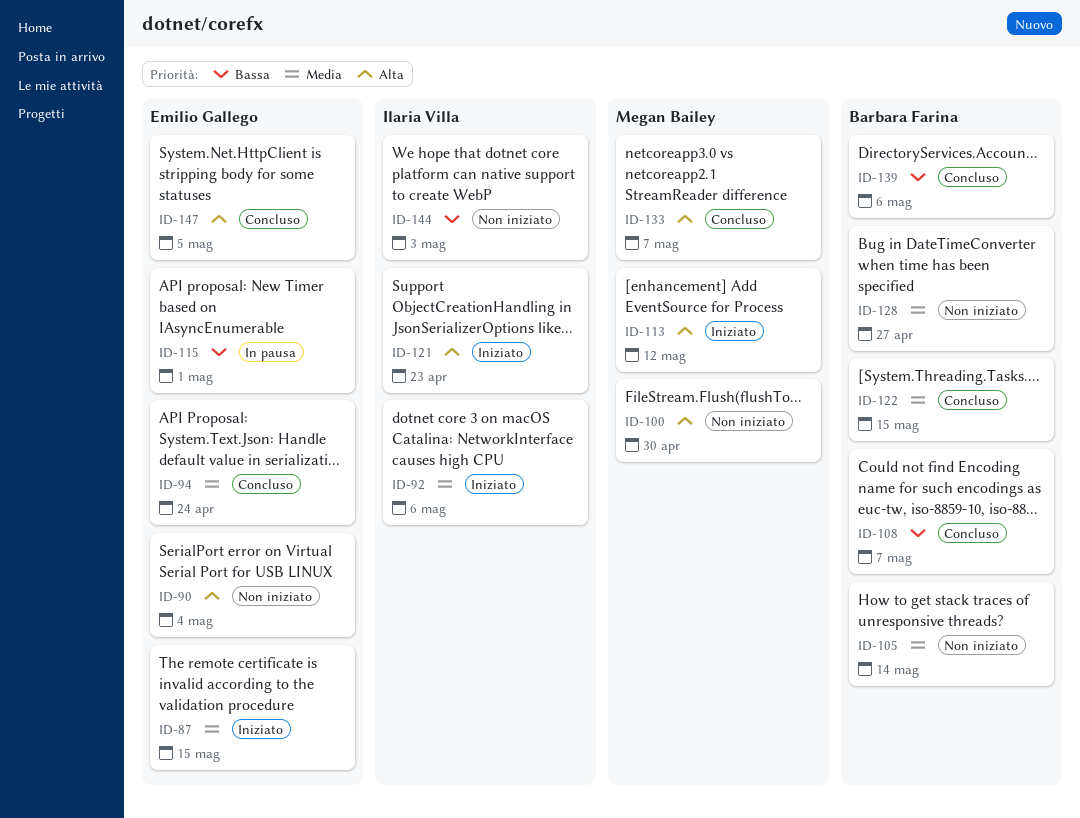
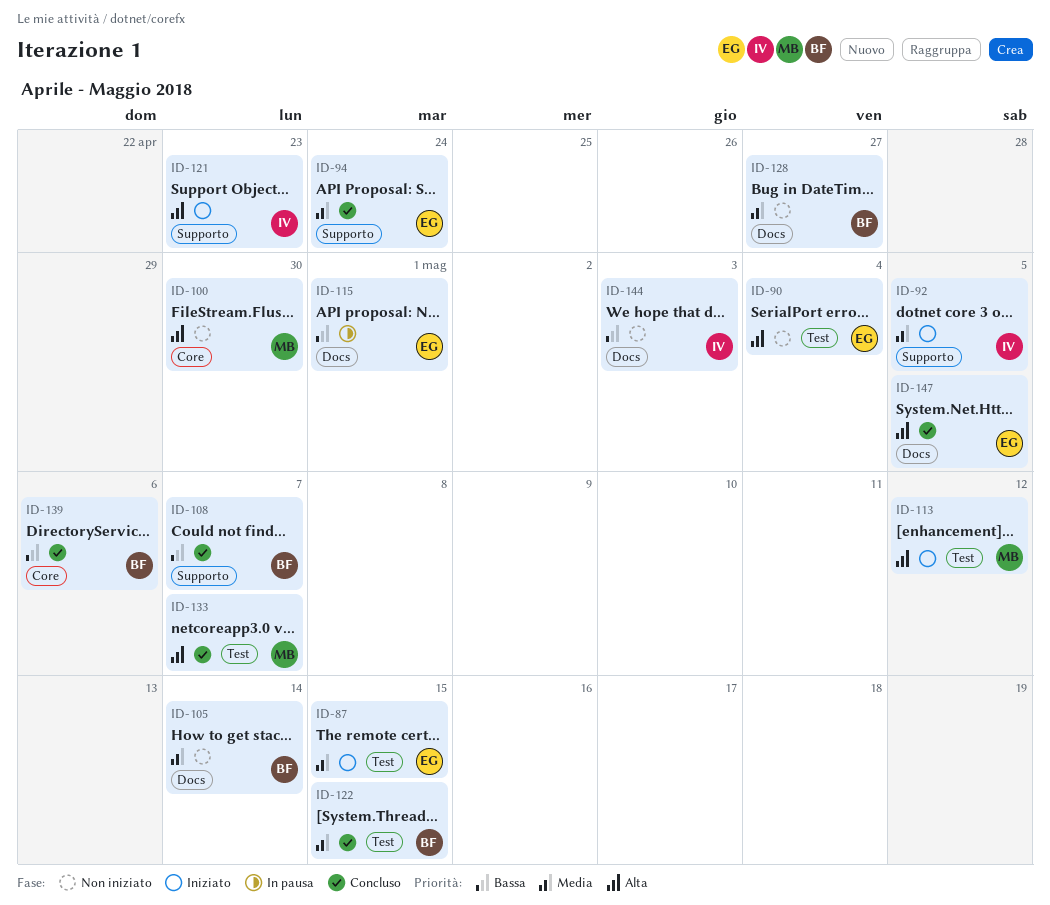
ID-92, due: May 6 -> May 5

